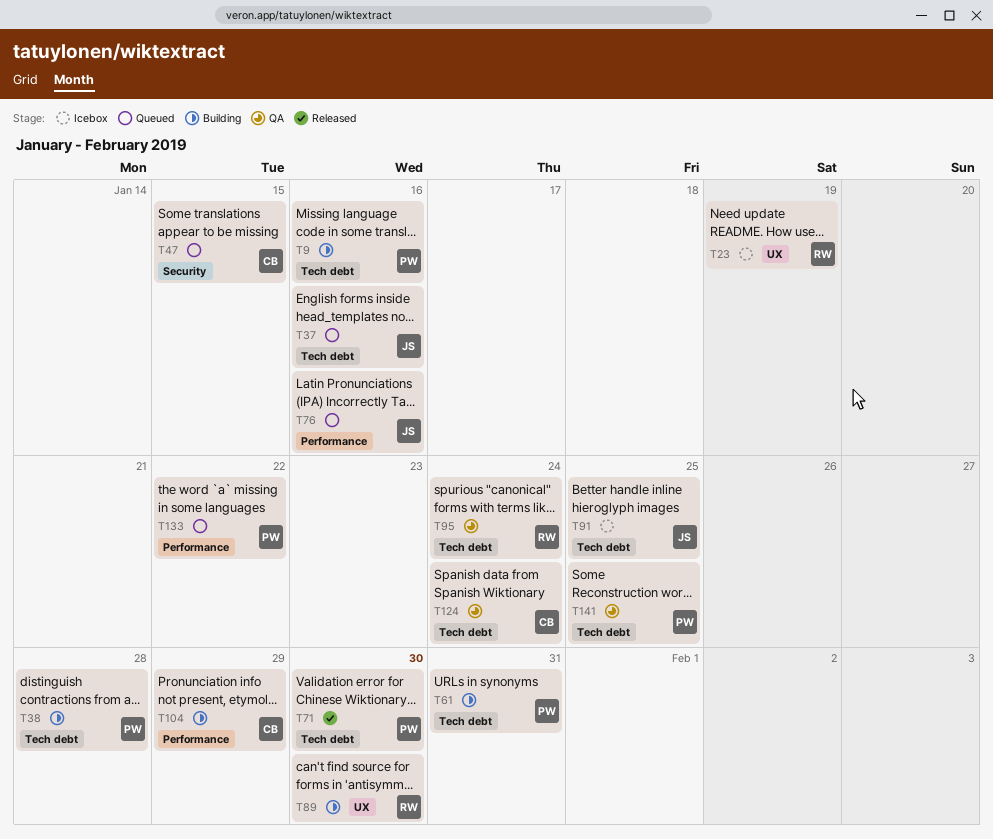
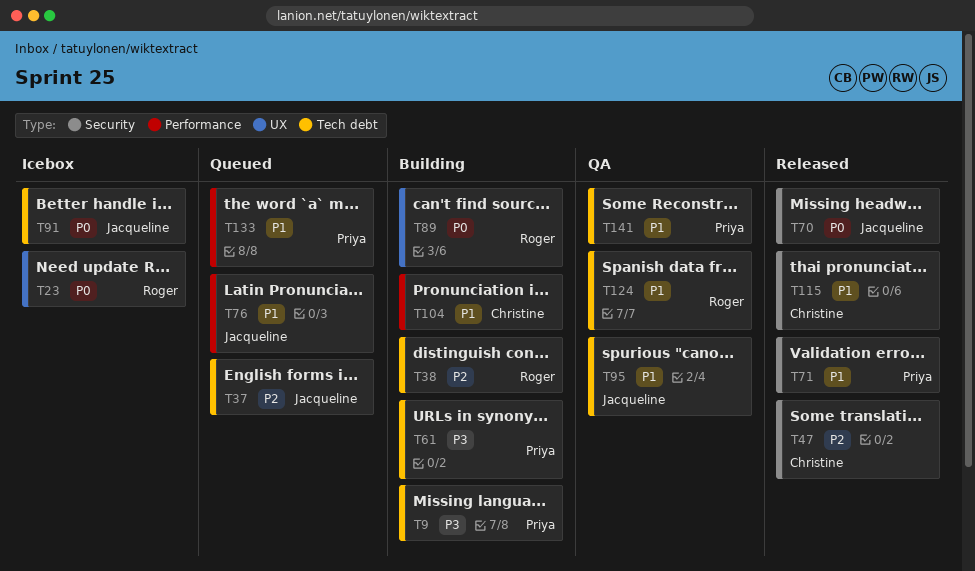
T38, owner: Priya -> Roger
T47, status: Queued -> Released
T70: none -> present
T71, label: Tech debt -> Security
T95, owner: Roger -> Jacqueline
T115: none -> present
T124, owner: Christine -> Roger

